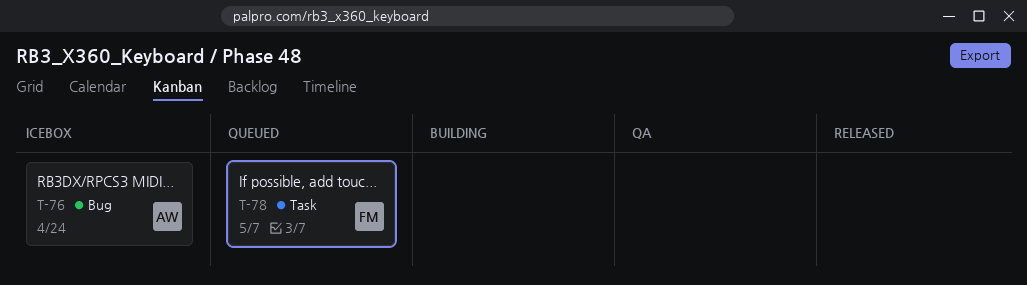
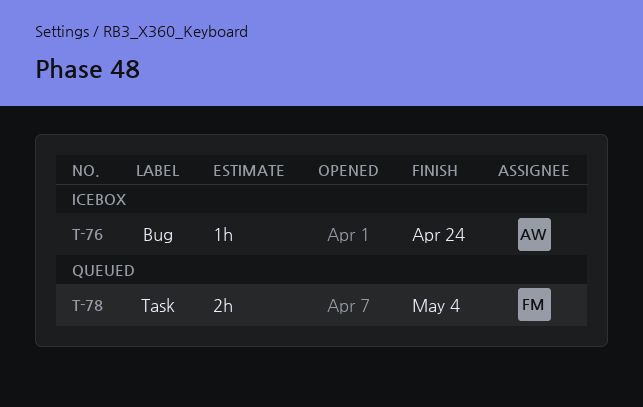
T-78, due: May 7 -> May 4

